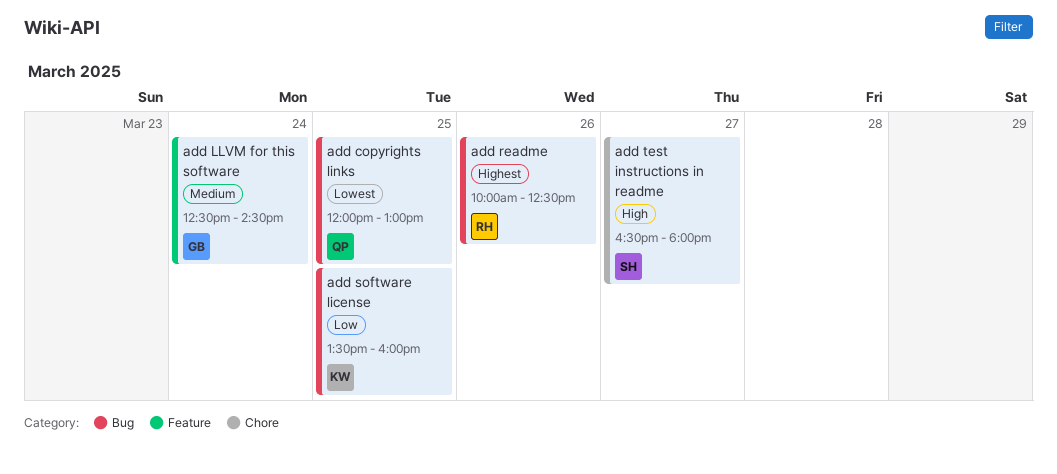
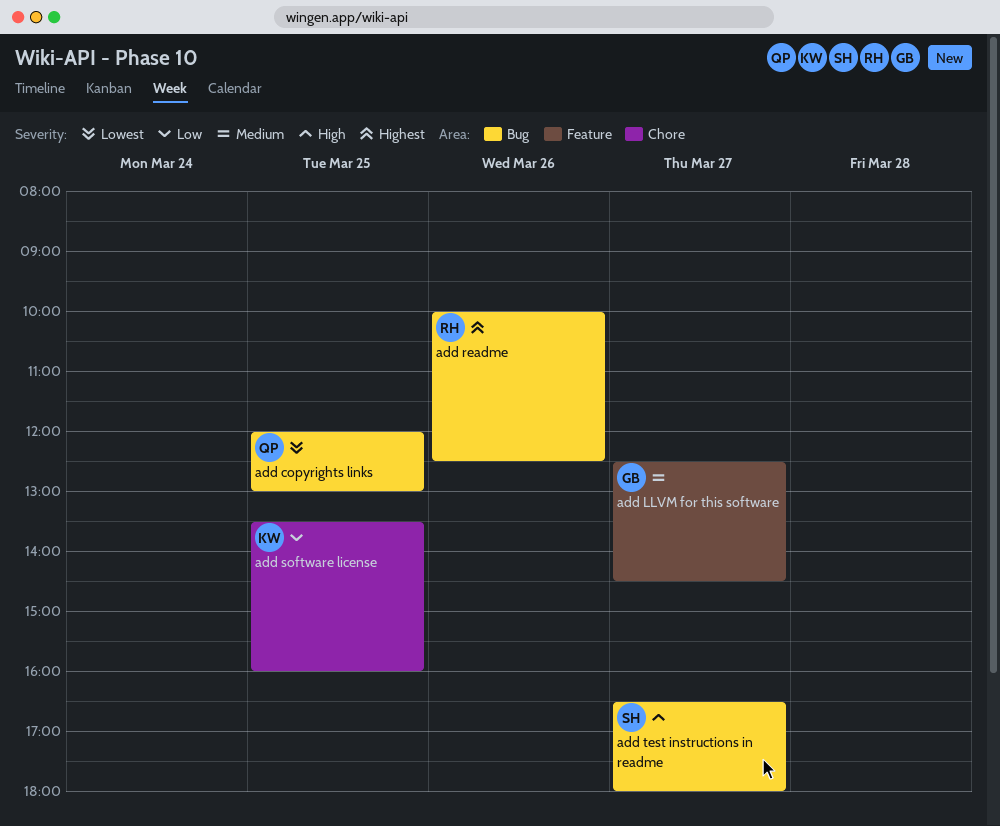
add LLVM for this software, day: Mar 24 -> Mar 27
add software license, label: Bug -> Chore
add test instructions in readme, label: Chore -> Bug

